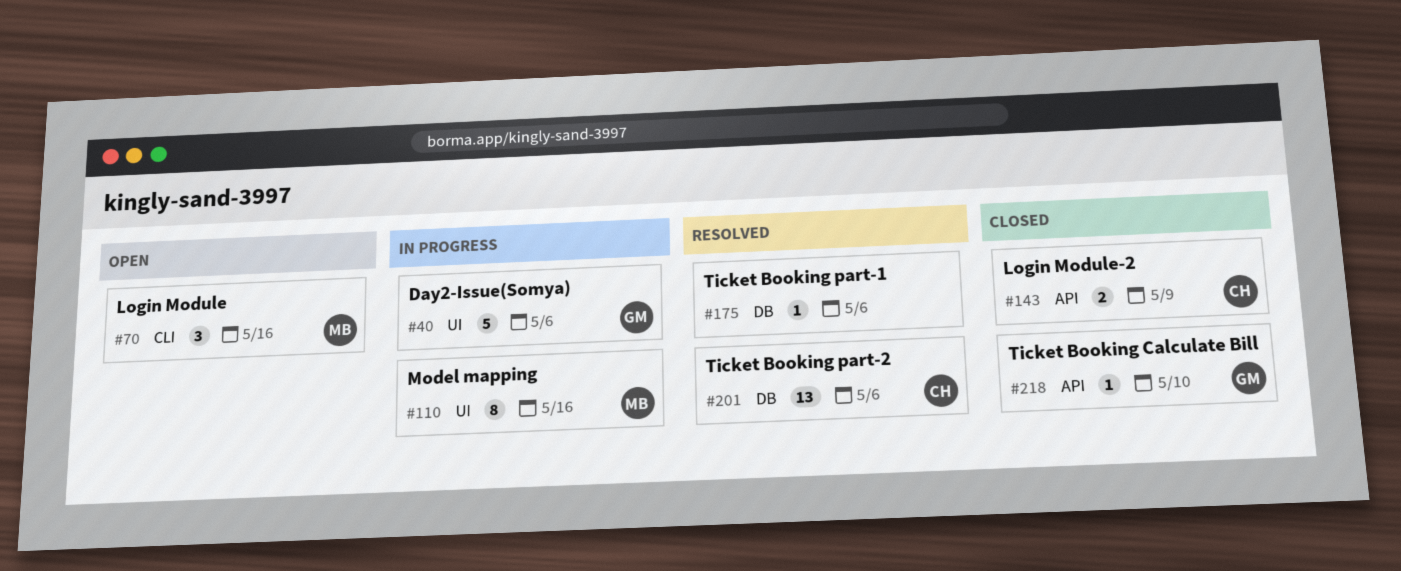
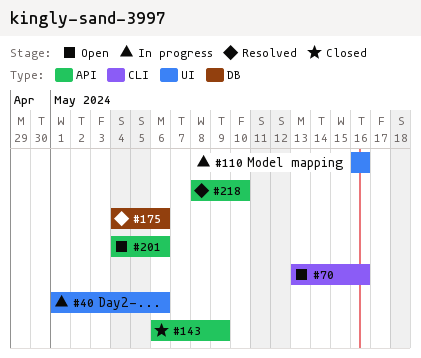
#201, status: Resolved -> Open
#201, label: DB -> API
#218, status: Closed -> Resolved

